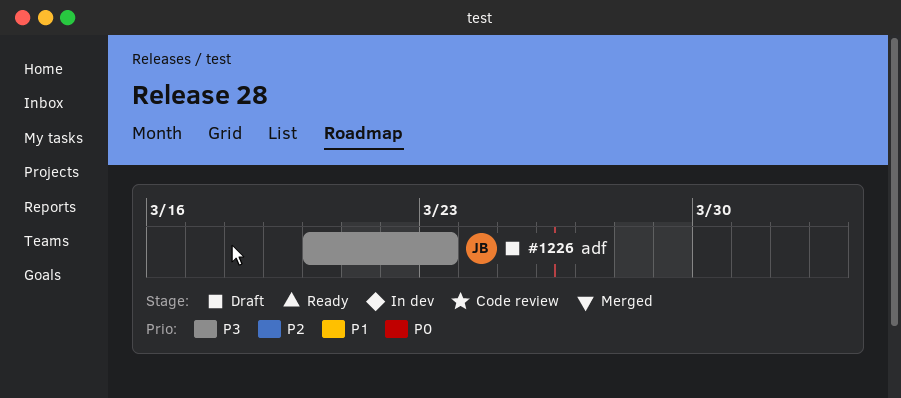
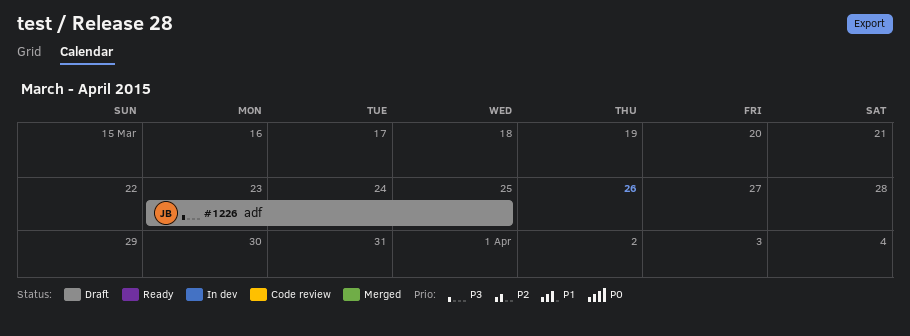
#1226, start: Mar 20 -> Mar 23
#1226, due: Mar 23 -> Mar 25

